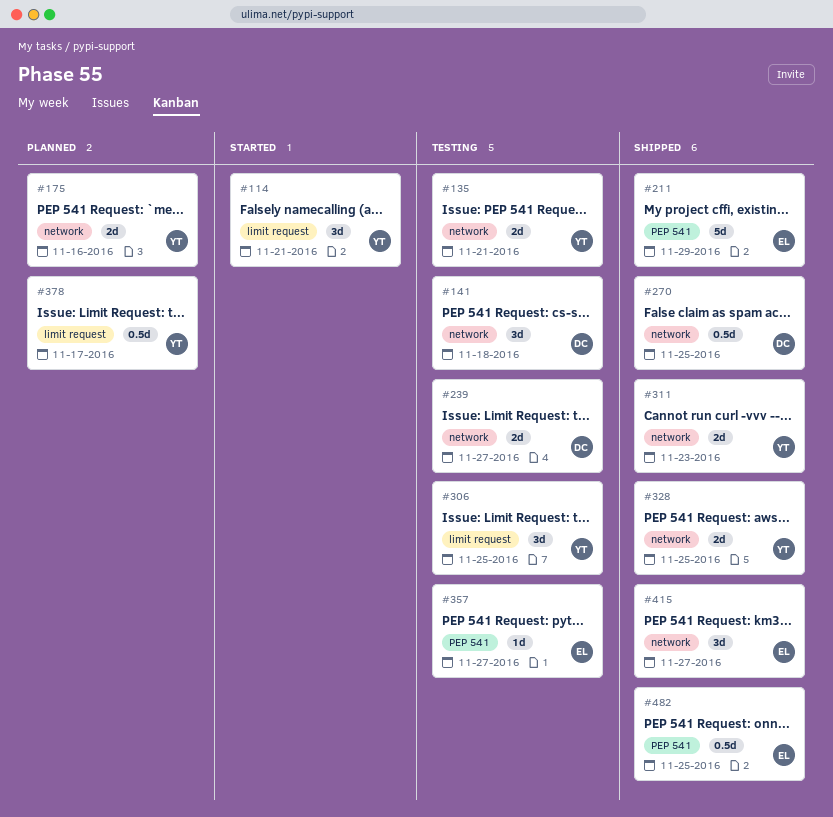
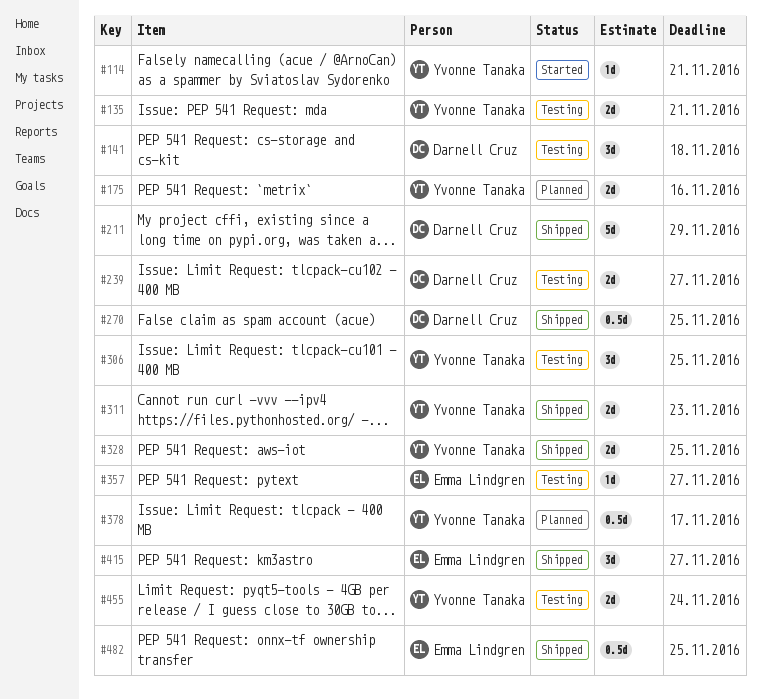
#114, estimate: 3d -> 1d
#211, owner: Emma Lindgren -> Darnell Cruz
#455: none -> present

